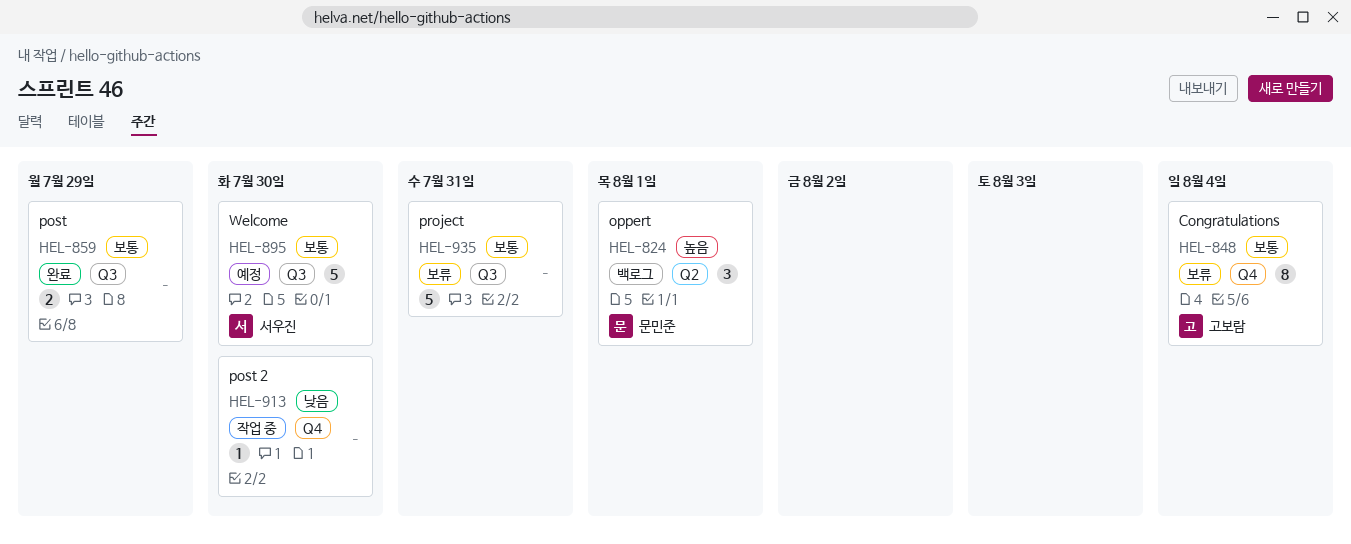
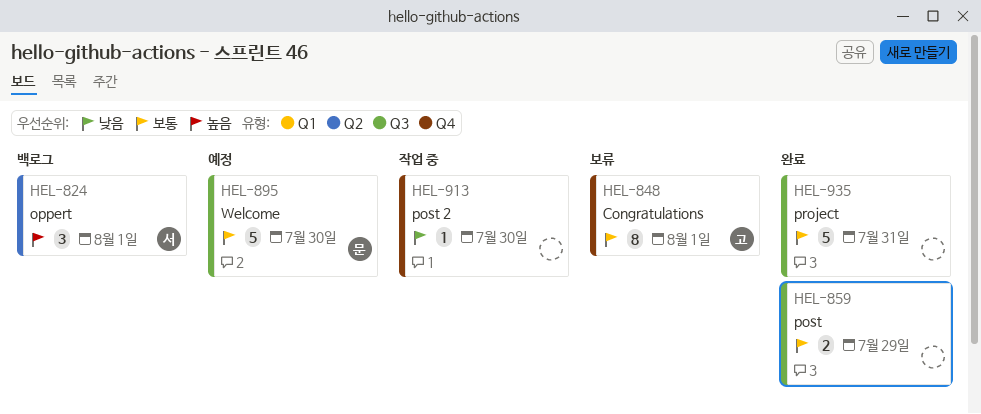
HEL-824, owner: 문민준 -> 서우진
HEL-848, due: Aug 4 -> Aug 1
HEL-895, owner: 서우진 -> 문민준
HEL-935, status: 보류 -> 완료

